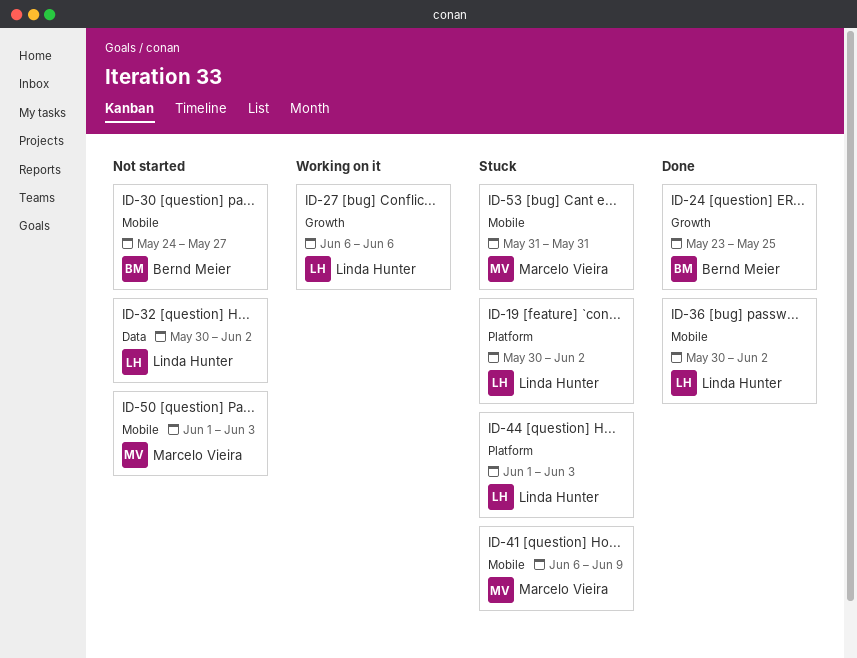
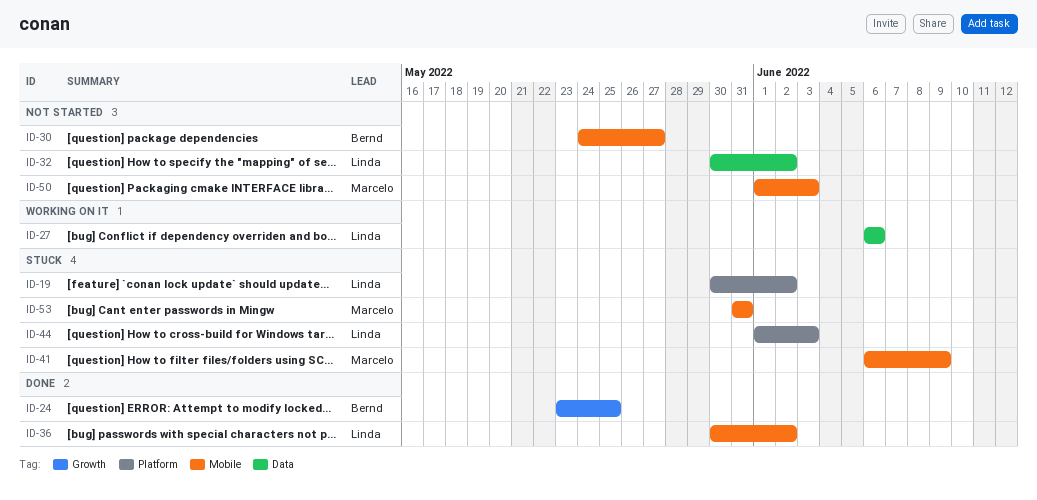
ID-27, label: Growth -> Data

